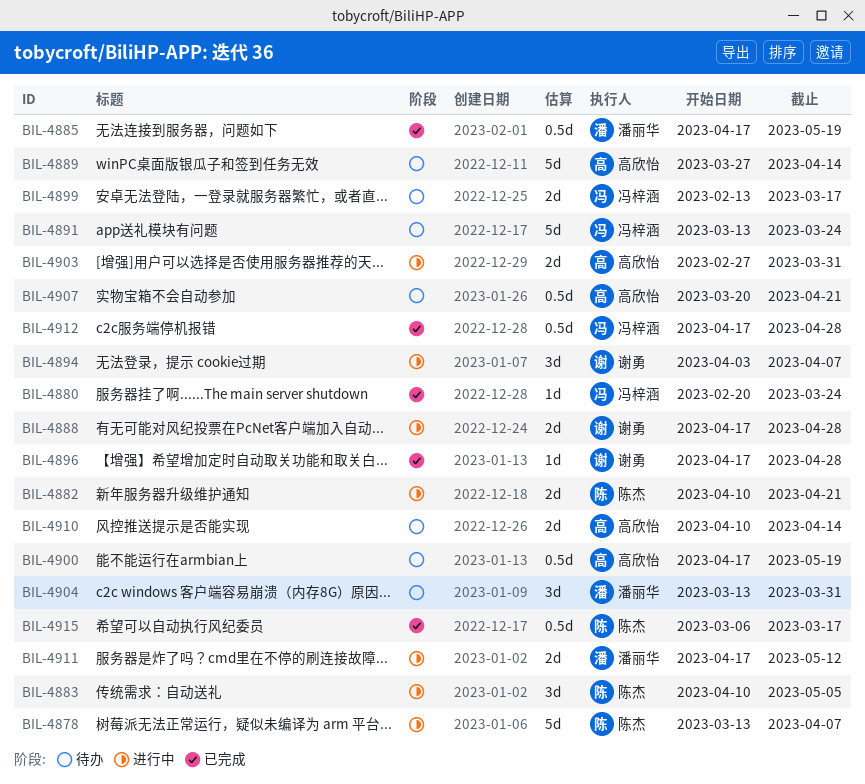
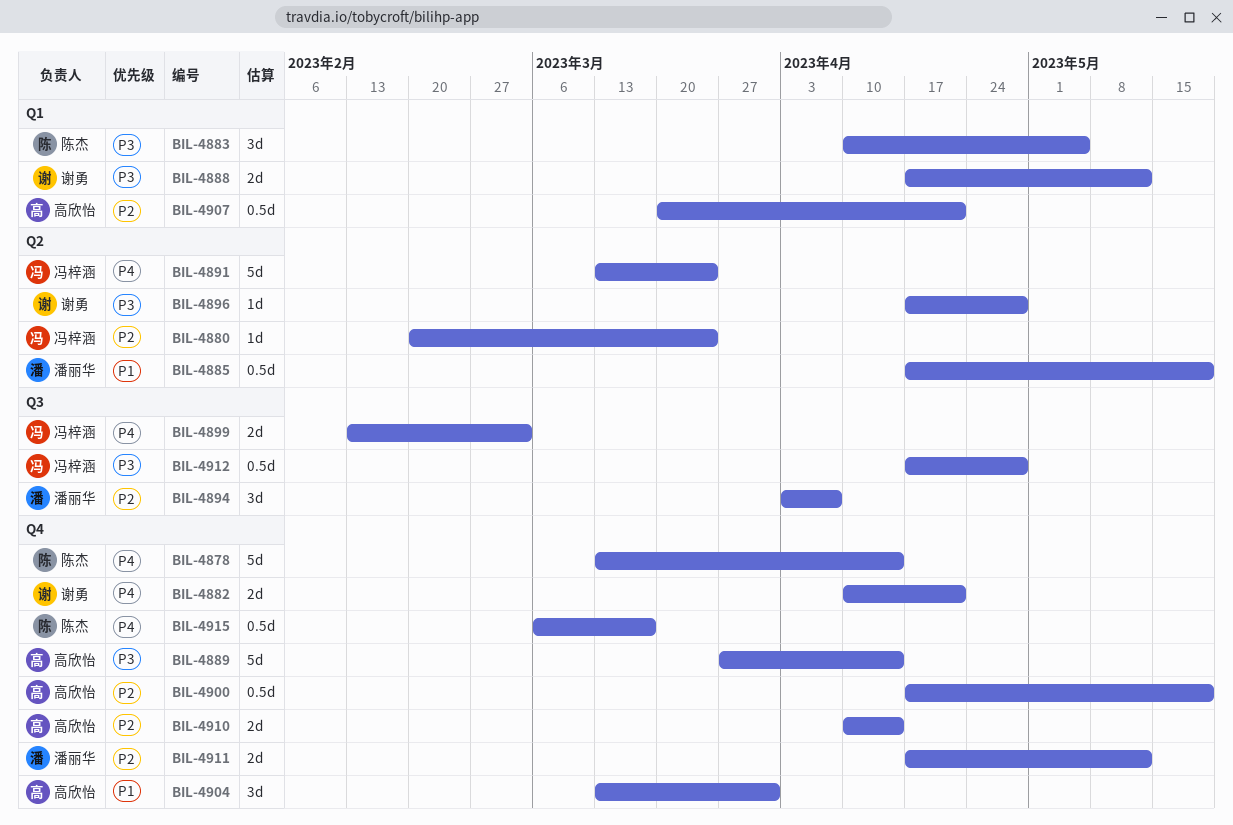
BIL-4878, due: Apr 7 -> Apr 14
BIL-4882, owner: 陈杰 -> 谢勇
BIL-4888, due: Apr 28 -> May 12
BIL-4894, owner: 谢勇 -> 潘丽华
BIL-4899, due: Mar 17 -> Mar 3
BIL-4903: present -> none
BIL-4904, owner: 潘丽华 -> 高欣怡

